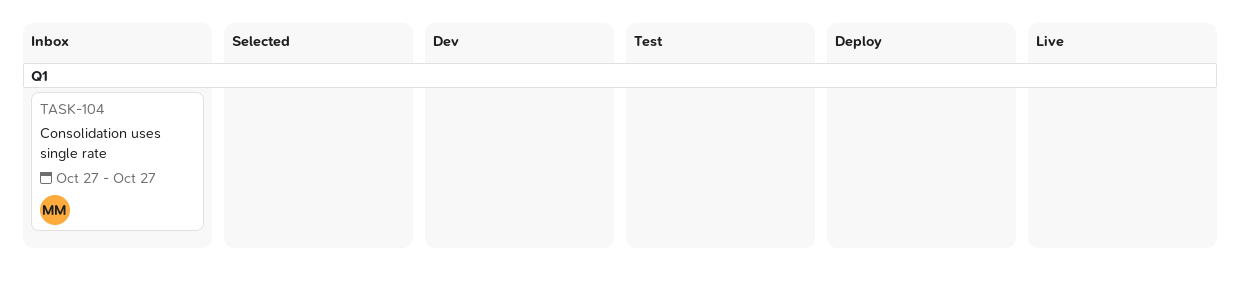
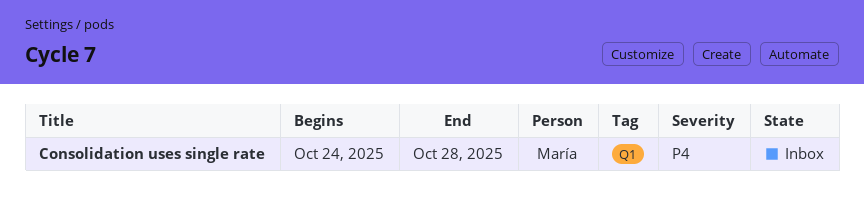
Consolidation uses single rate, start: Oct 27 -> Oct 24
Consolidation uses single rate, due: Oct 27 -> Oct 28

